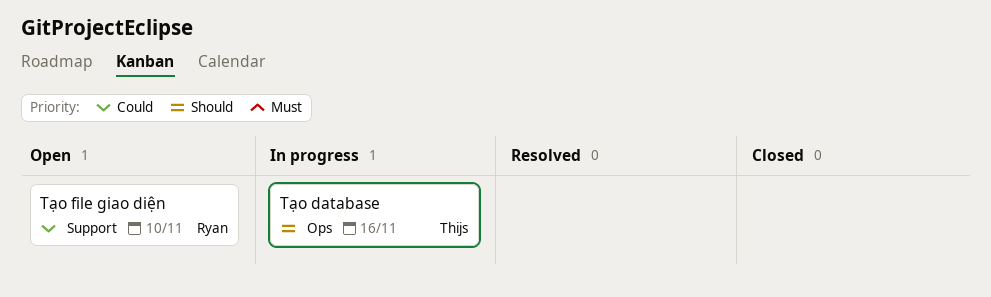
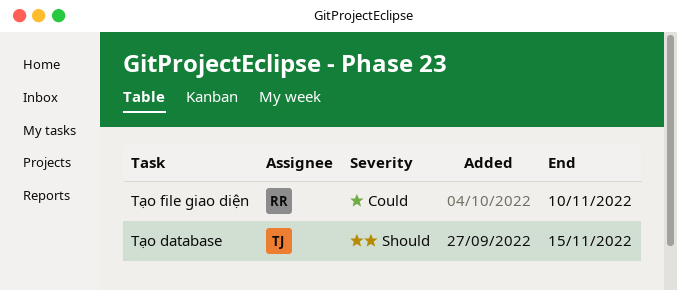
Tạo database, due: Nov 16 -> Nov 15

